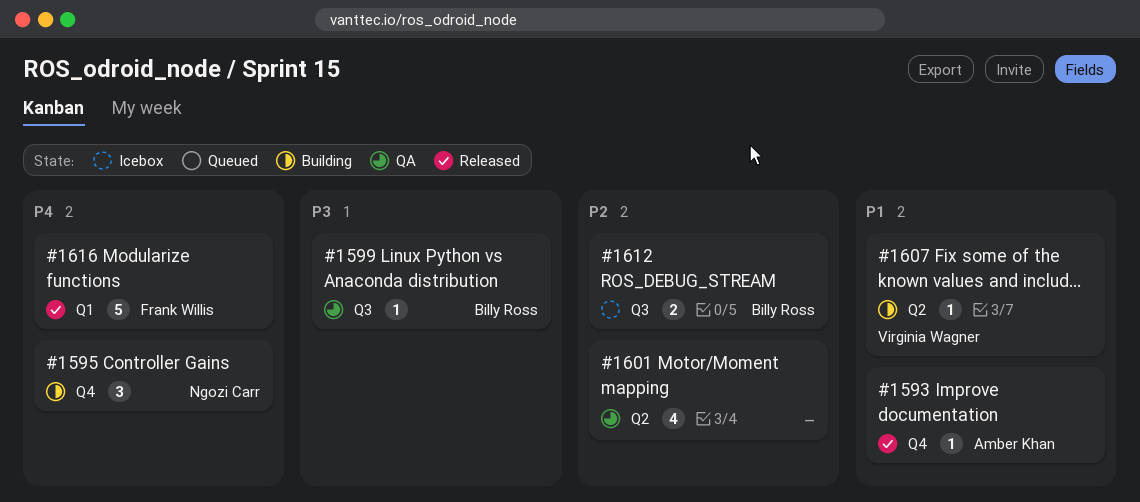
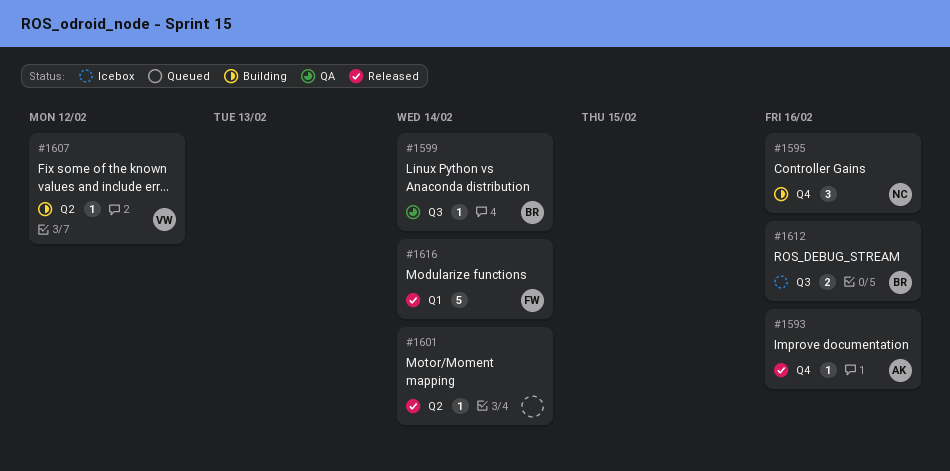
#1601, status: QA -> Released
#1601, estimate: 4 -> 1

